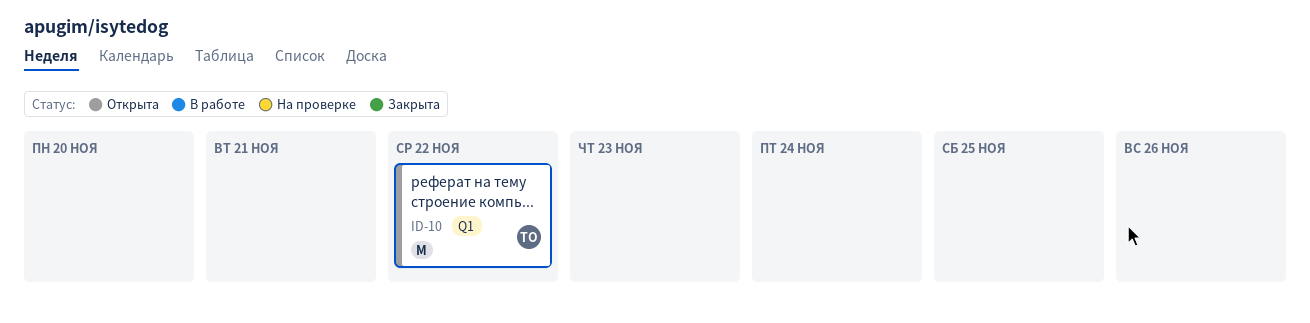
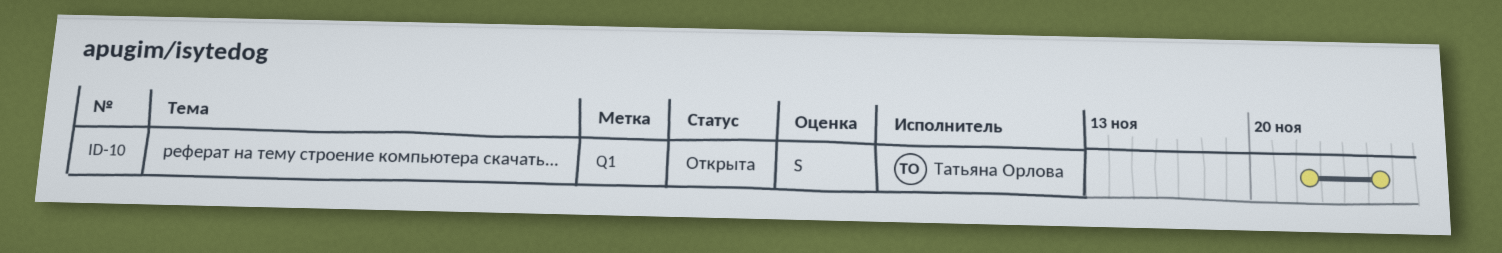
ID-10, estimate: M -> S
ID-10, due: Nov 22 -> Nov 25

